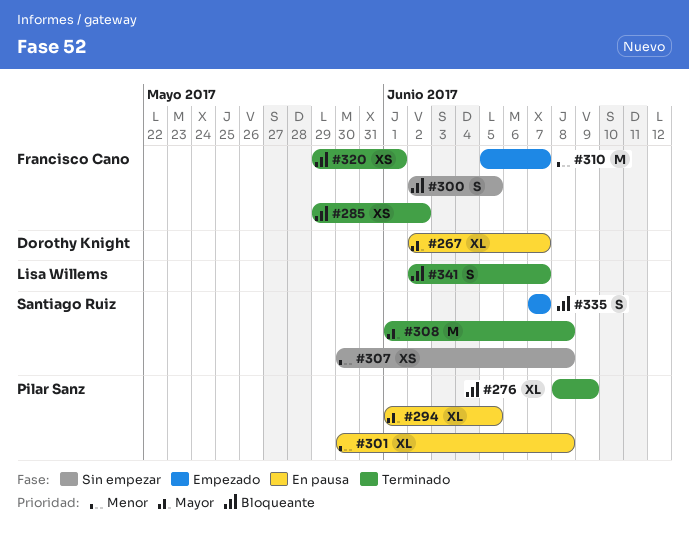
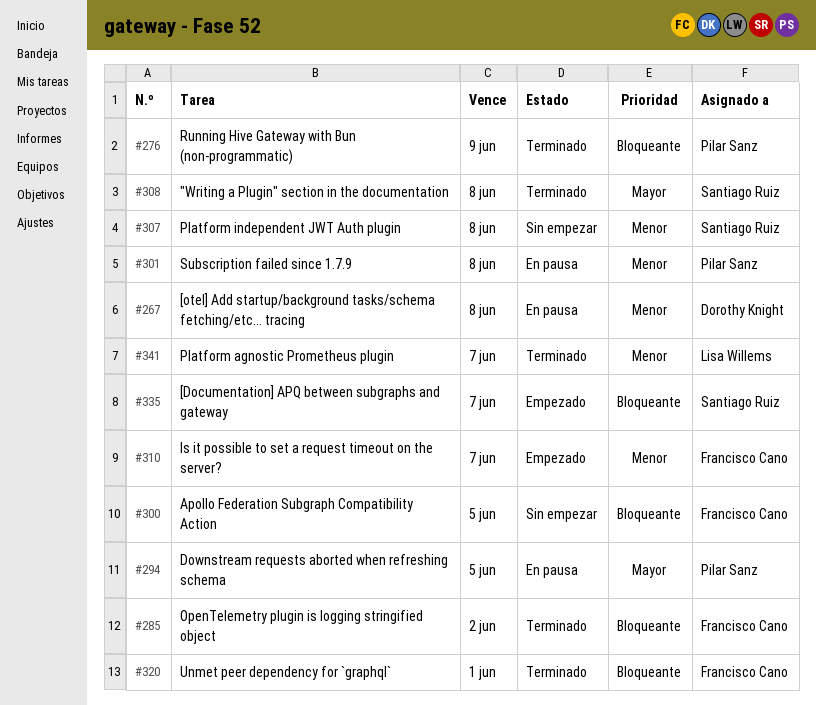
#267, priority: Mayor -> Menor
#267, due: Jun 7 -> Jun 8
#341, priority: Bloqueante -> Menor

